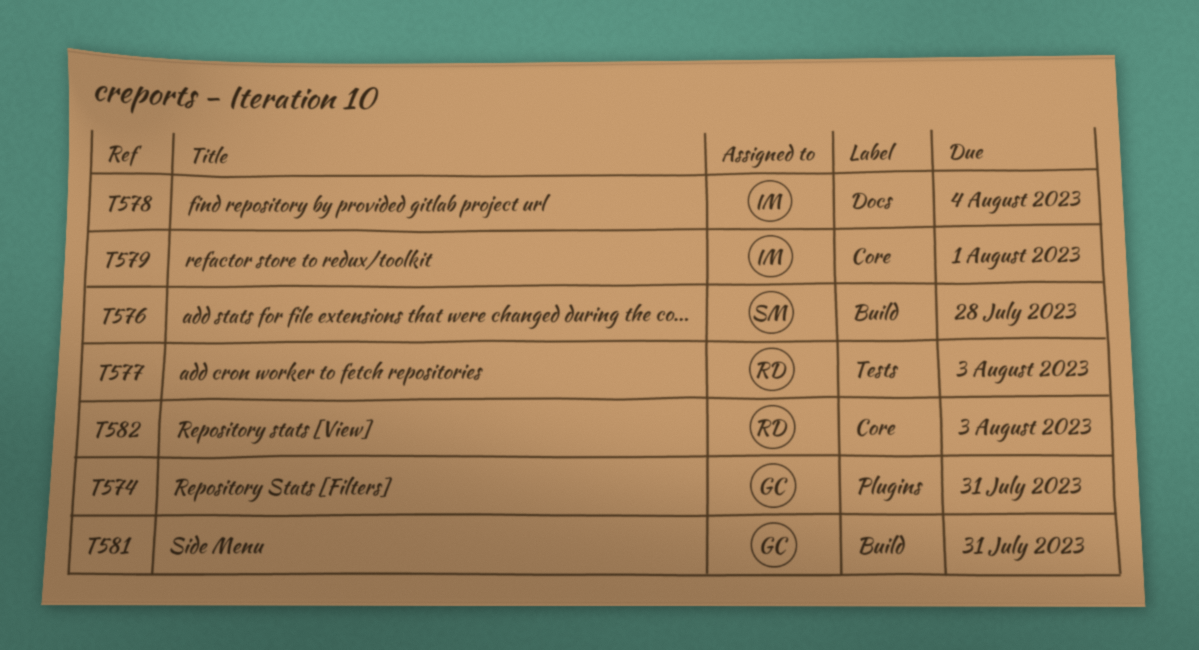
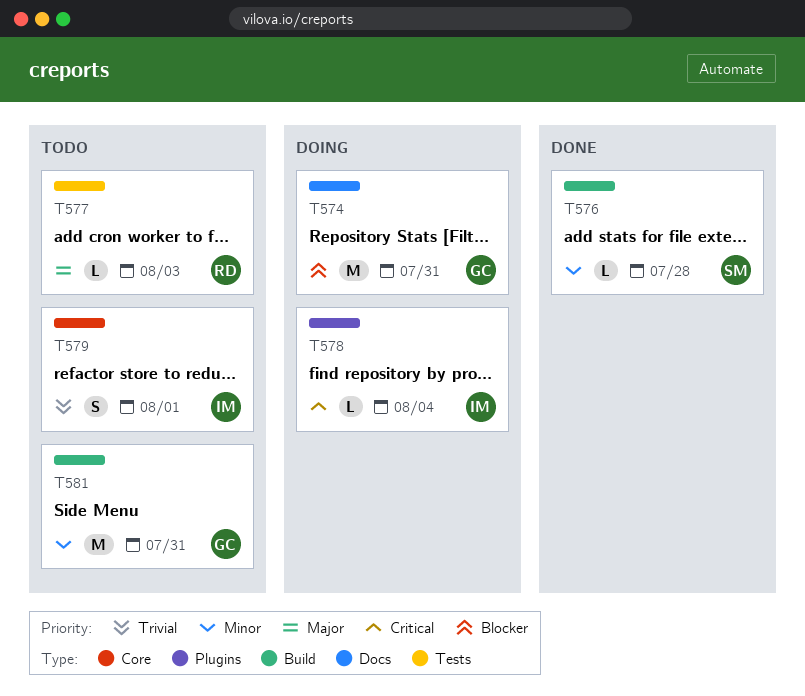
T574, label: Plugins -> Docs
T578, label: Docs -> Plugins
T582: present -> none

